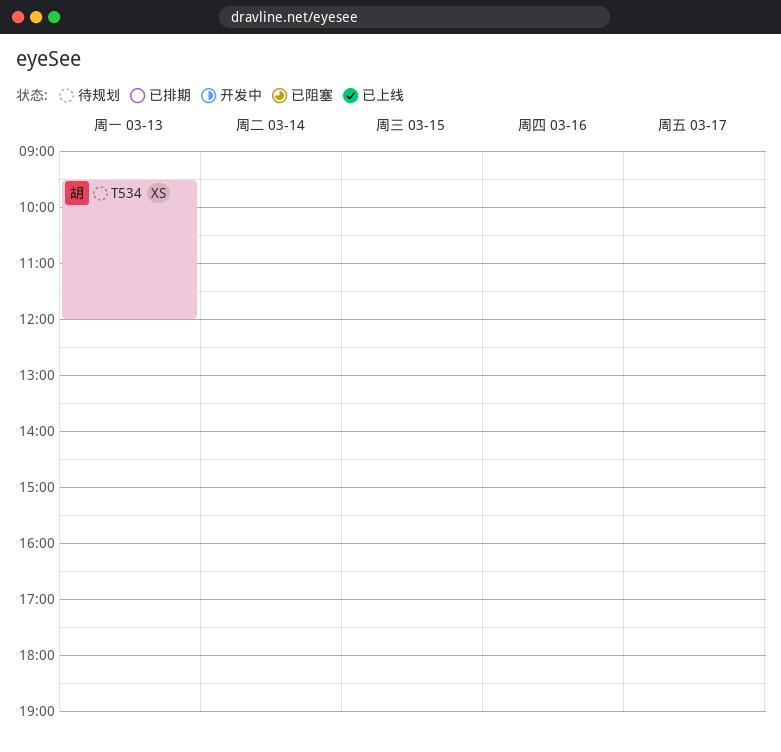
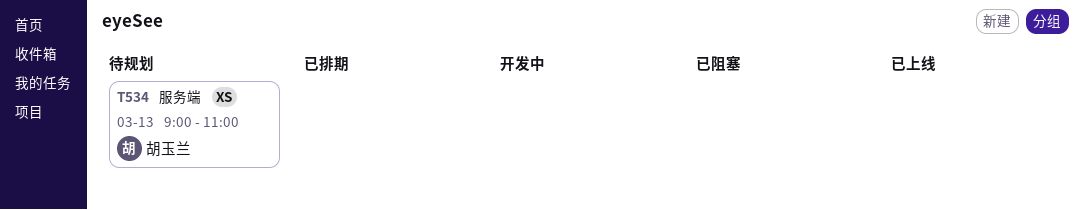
T534, begins: 09:30 -> 09:00
T534, ends: 12:00 -> 11:00

